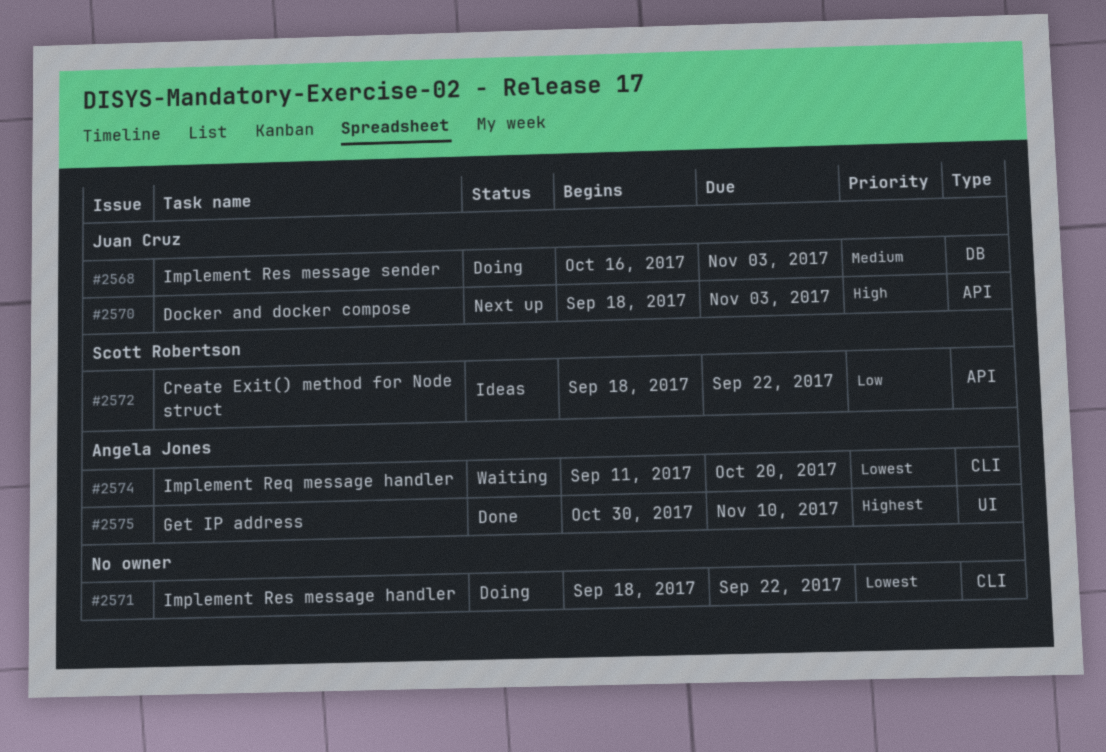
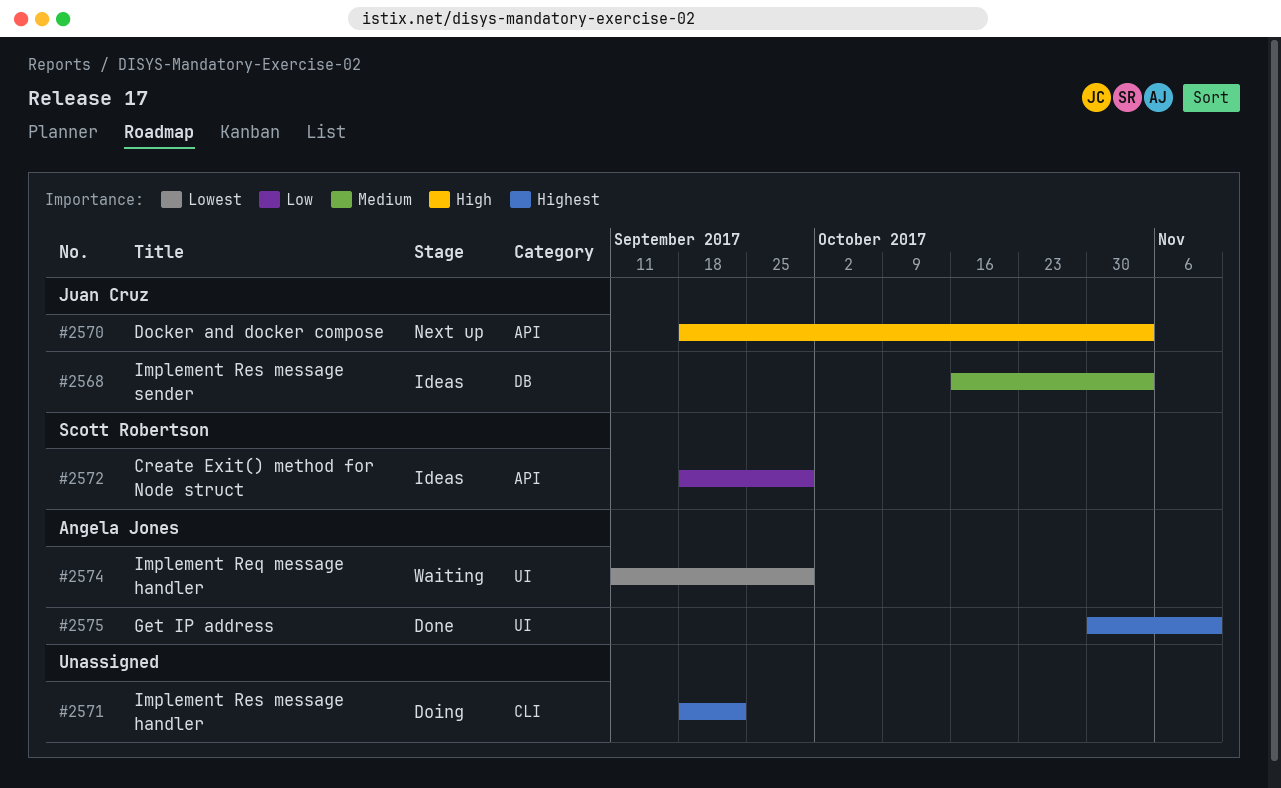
#2568, status: Doing -> Ideas
#2571, priority: Lowest -> Highest
#2572, due: Sep 22 -> Sep 29
#2574, label: CLI -> UI
#2574, due: Oct 20 -> Sep 29

